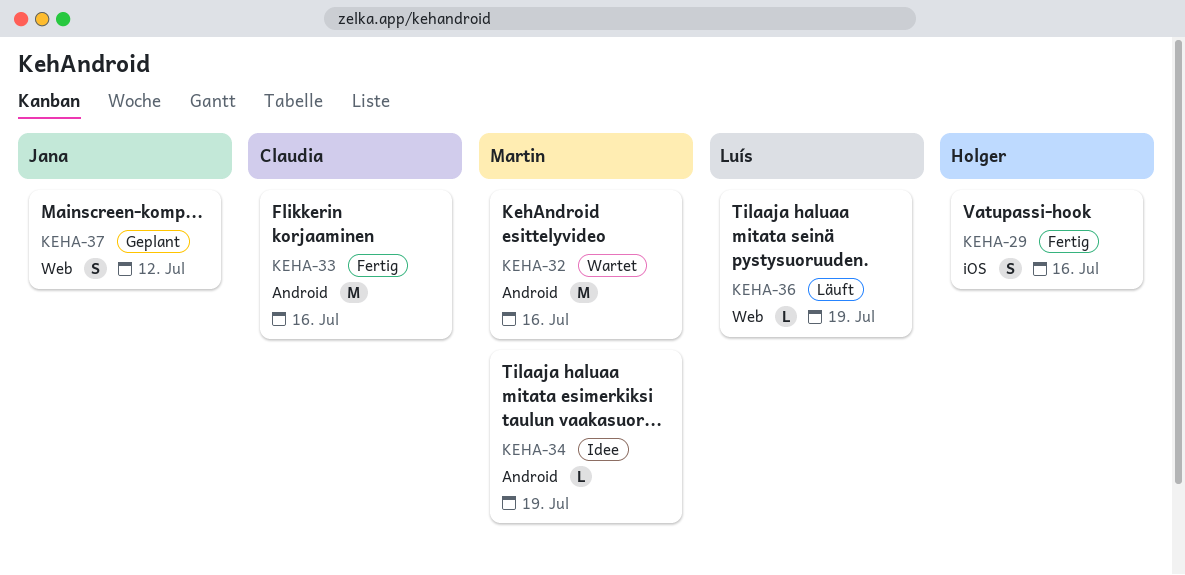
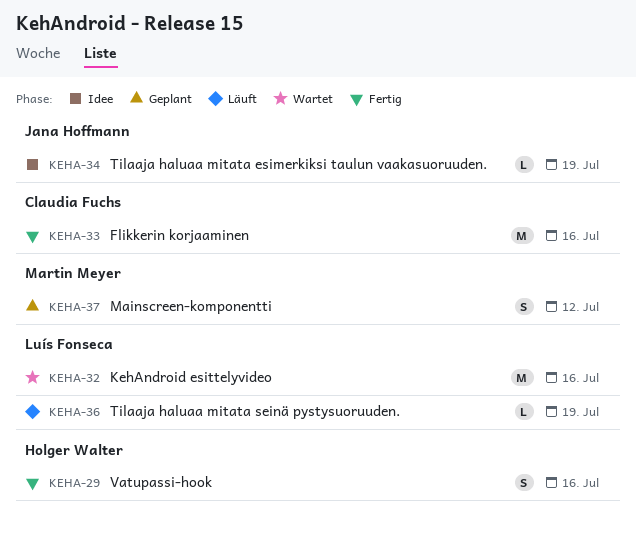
KEHA-32, owner: Martin Meyer -> Luís Fonseca
KEHA-34, owner: Martin Meyer -> Jana Hoffmann
KEHA-37, owner: Jana Hoffmann -> Martin Meyer

